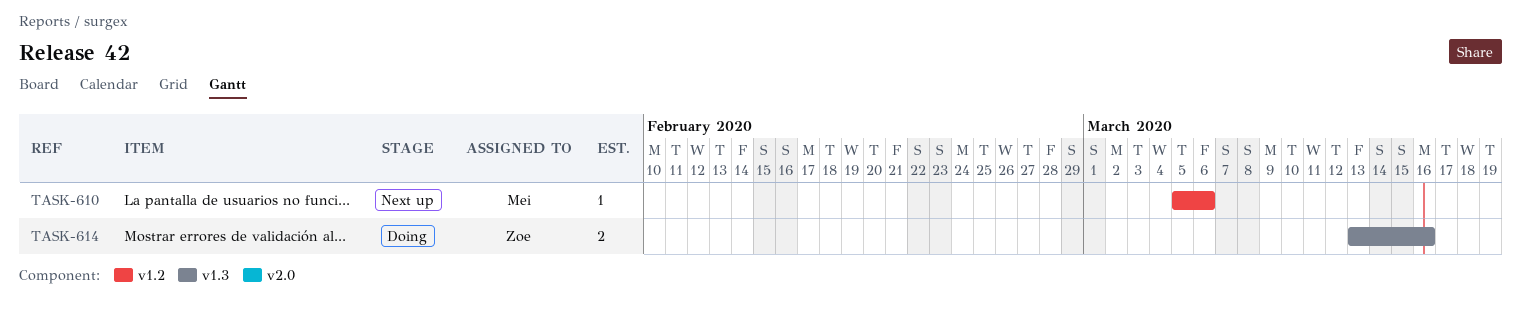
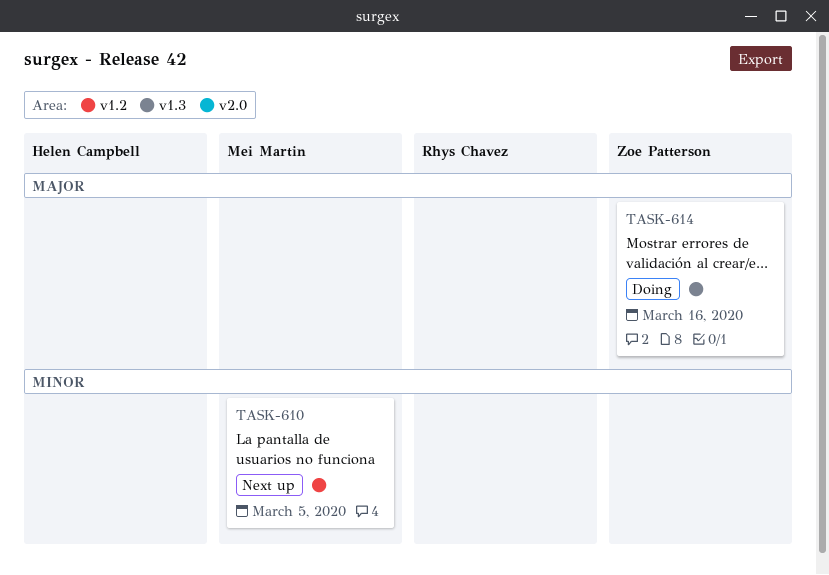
TASK-610, due: Mar 6 -> Mar 5

